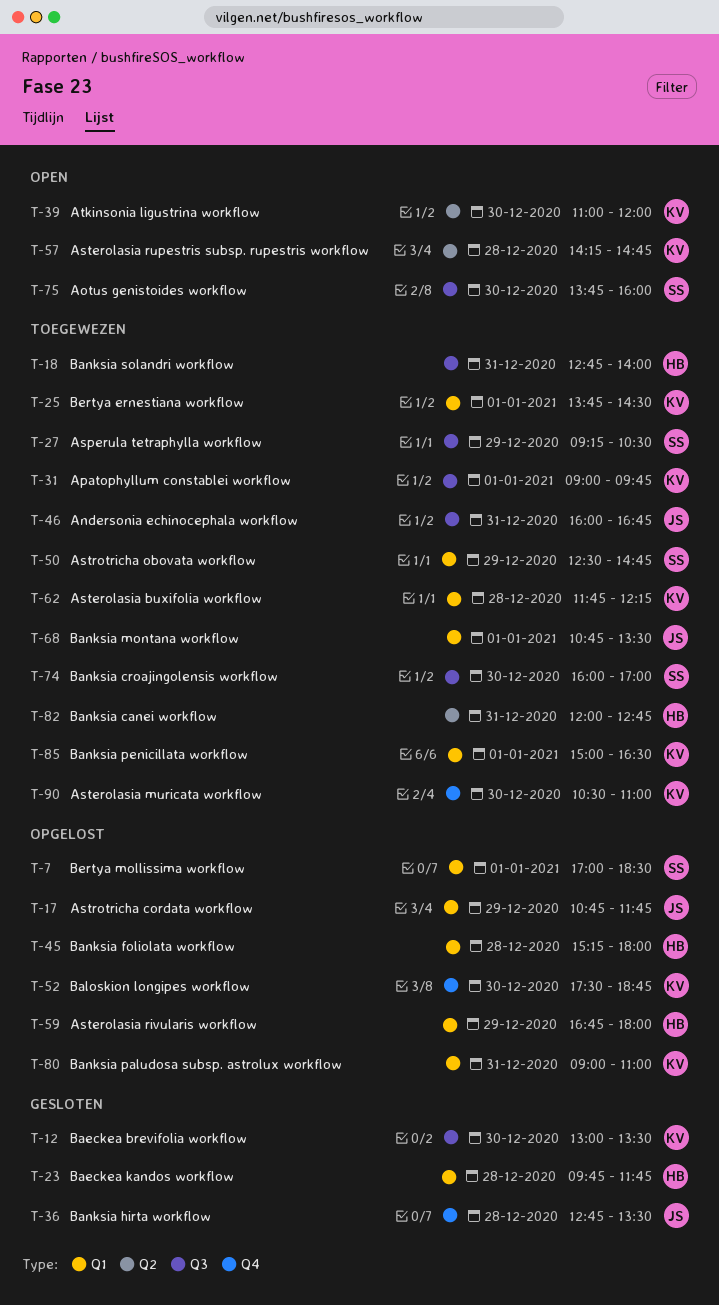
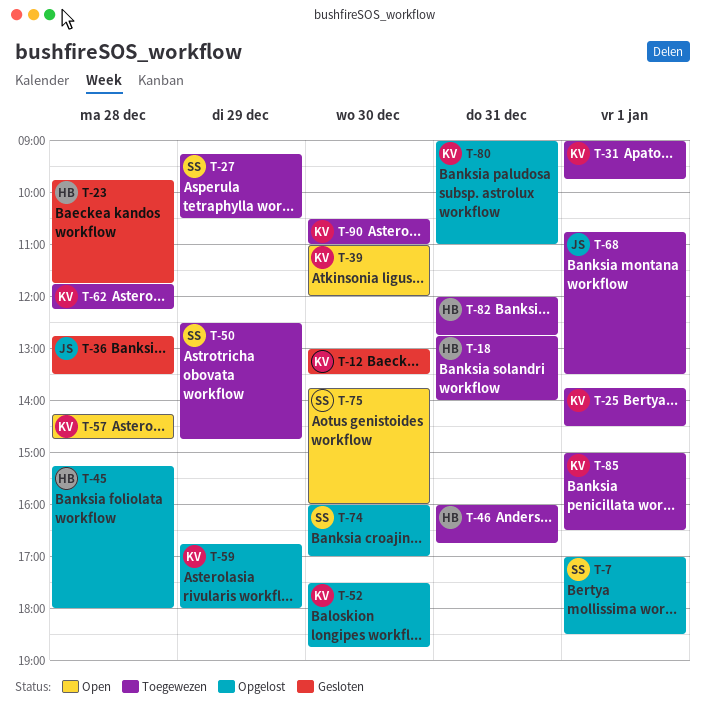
T-17: present -> none
T-46, owner: JS -> HB
T-59, owner: HB -> KV
T-74, status: Toegewezen -> Opgelost

